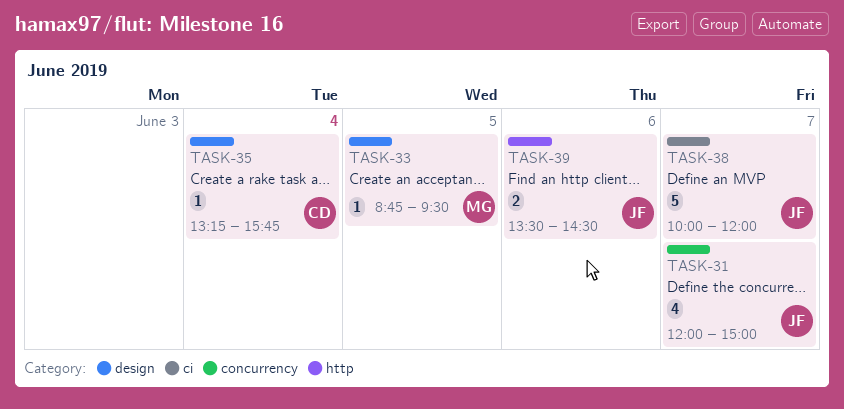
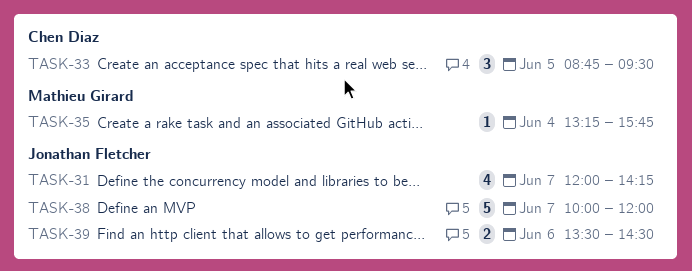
TASK-31, ends: 15:00 -> 14:15
TASK-33, owner: Mathieu Girard -> Chen Diaz
TASK-33, estimate: 1 -> 3
TASK-35, owner: Chen Diaz -> Mathieu Girard

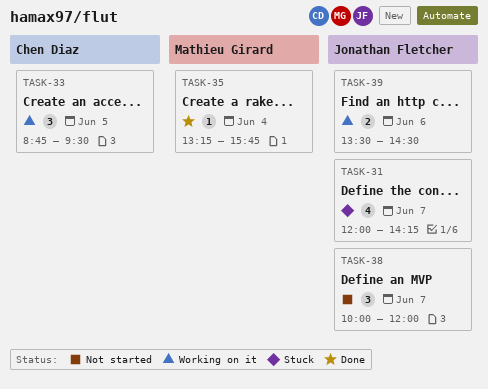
TASK-38, estimate: 5 -> 3

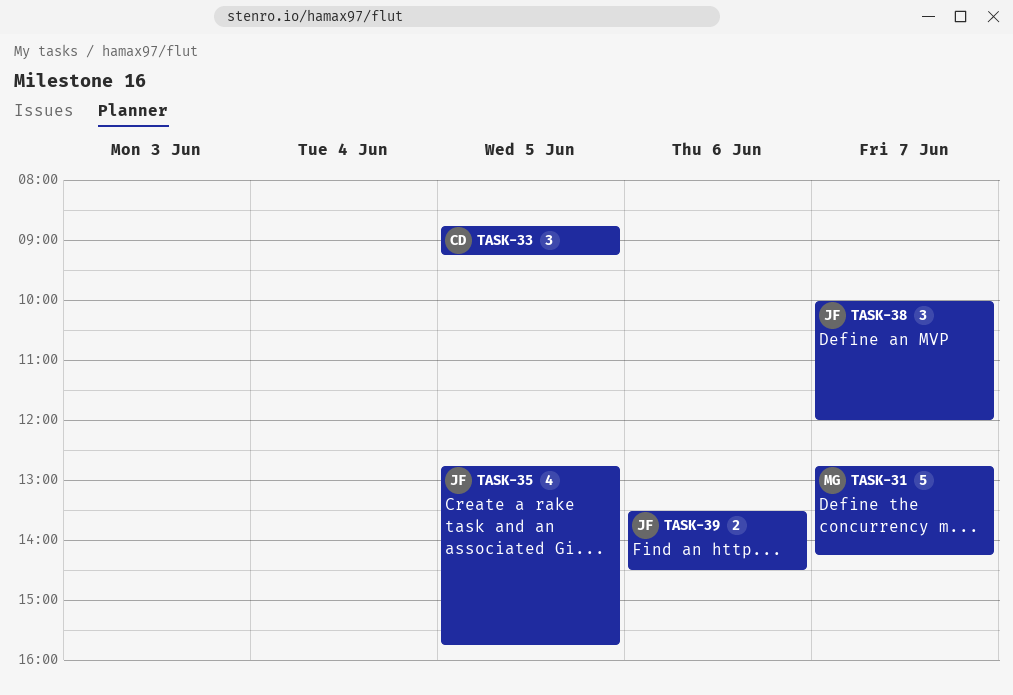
TASK-31, owner: Jonathan Fletcher -> Mathieu Girard
TASK-31, estimate: 4 -> 5
TASK-31, begins: 12:00 -> 12:45
TASK-33, ends: 09:30 -> 09:15
TASK-35, owner: Mathieu Girard -> Jonathan Fletcher
TASK-35, estimate: 1 -> 4
TASK-35, day: Jun 4 -> Jun 5
TASK-35, begins: 13:15 -> 12:45

